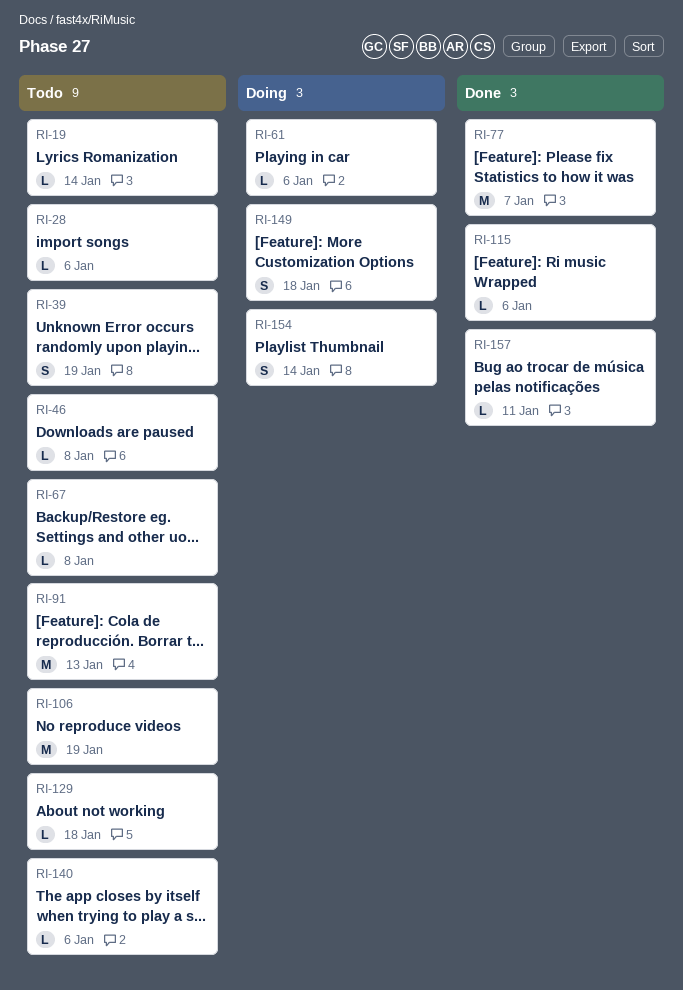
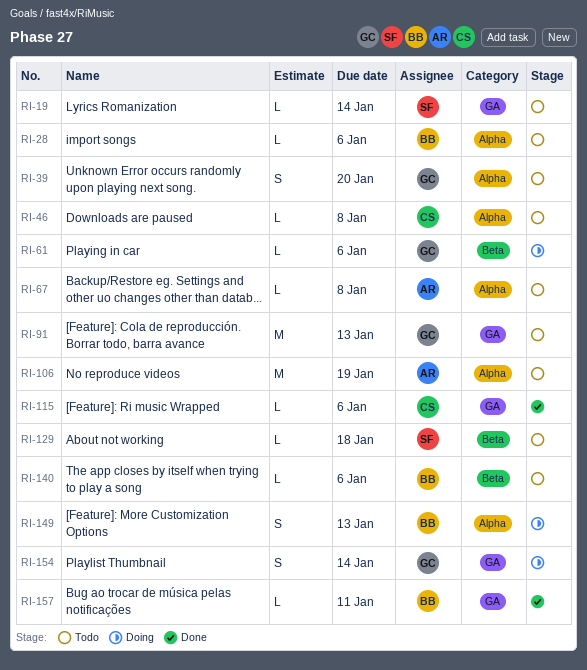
RI-39, due: Jan 19 -> Jan 20
RI-77: present -> none
RI-149, due: Jan 18 -> Jan 13

